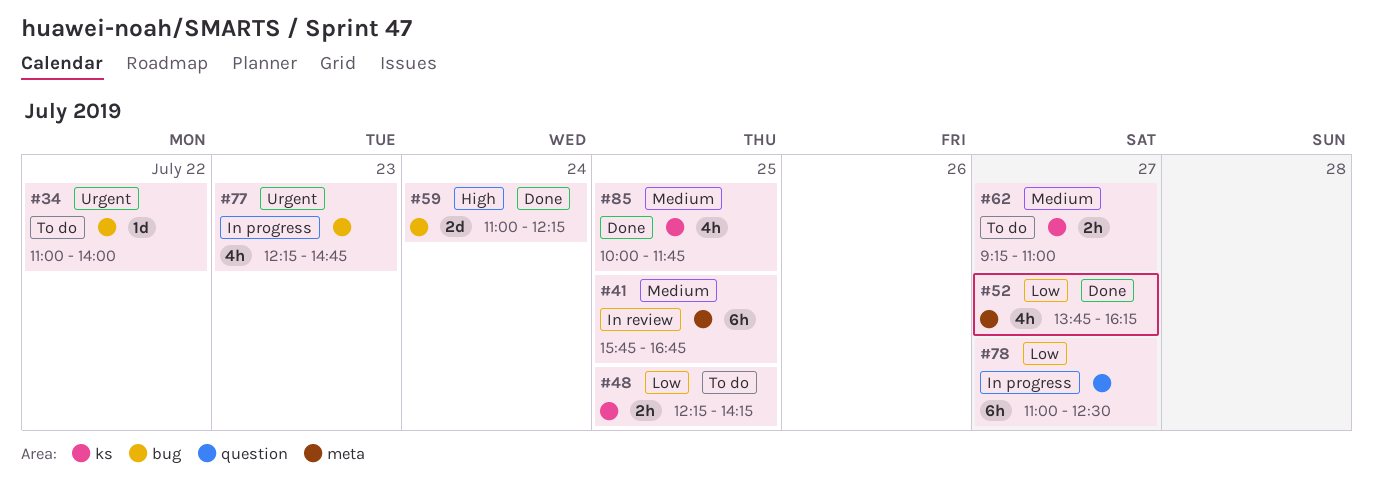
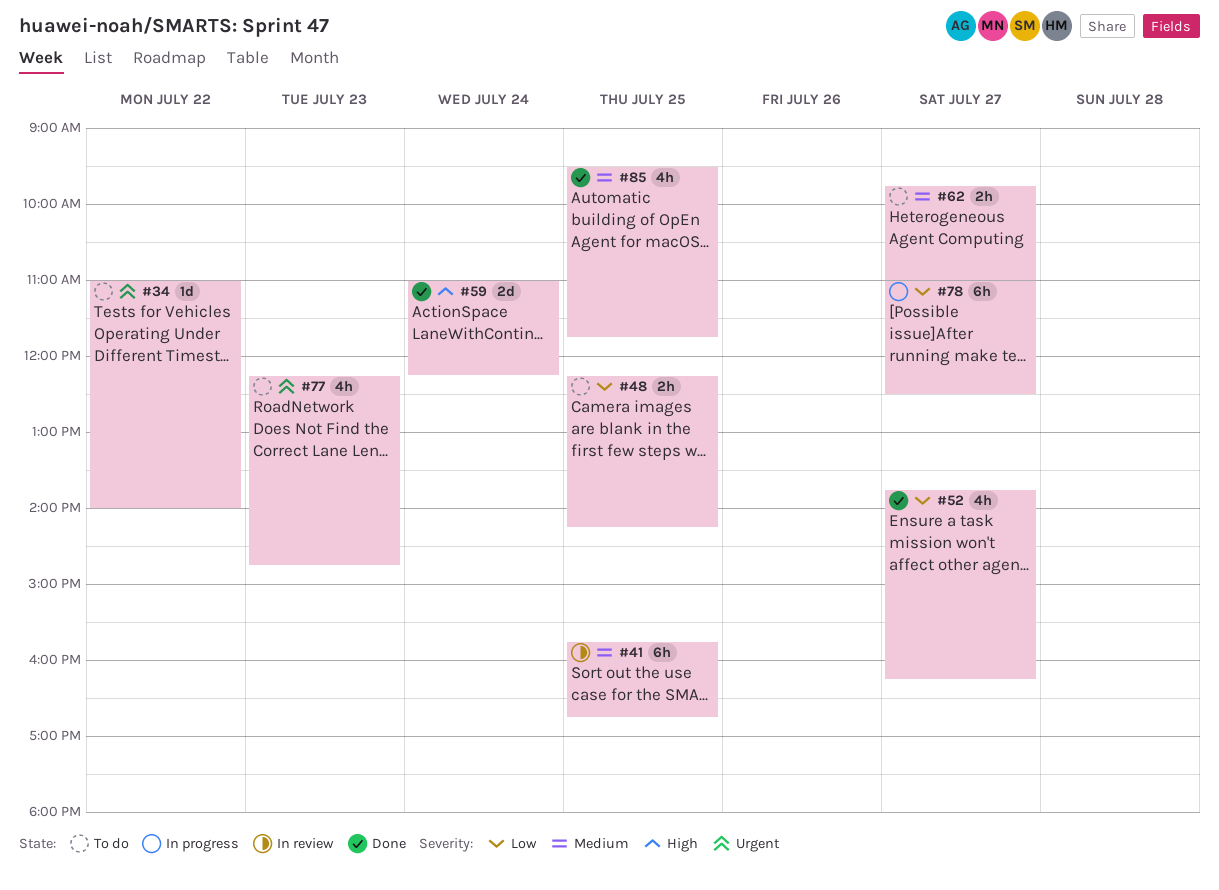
#62, begins: 09:15 -> 09:45
#77, status: In progress -> To do
#85, begins: 10:00 -> 09:30

